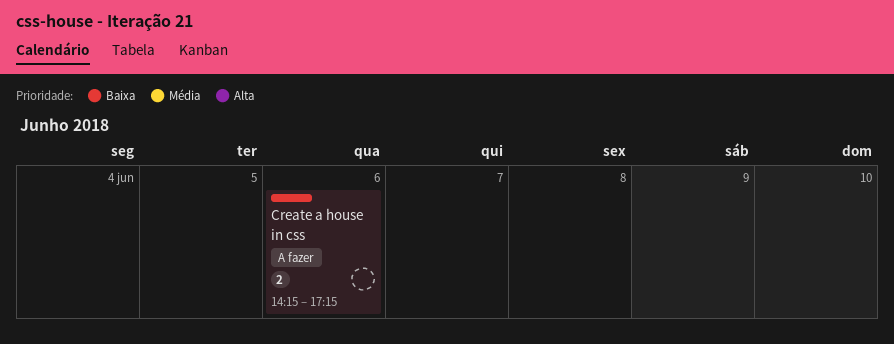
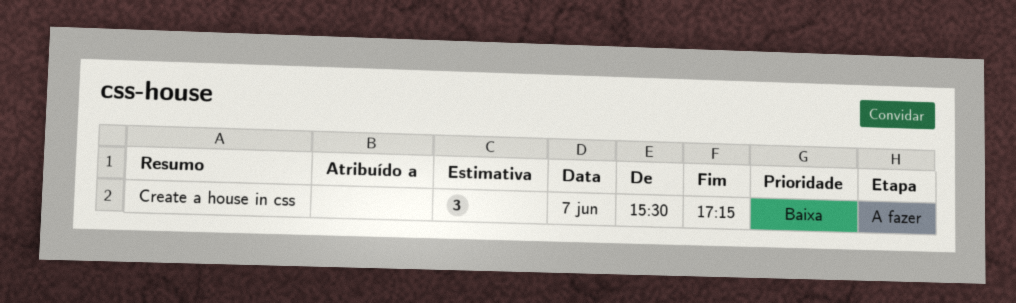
Create a house in css, estimate: 2 -> 3
Create a house in css, day: Jun 6 -> Jun 7
Create a house in css, begins: 14:15 -> 15:30

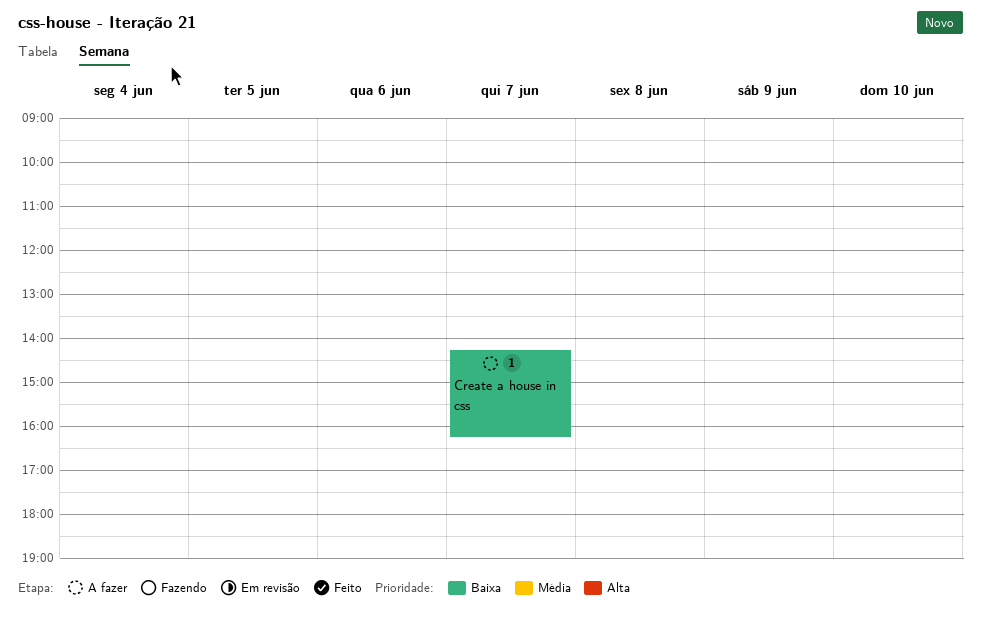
Create a house in css, estimate: 3 -> 1
Create a house in css, begins: 15:30 -> 14:15
Create a house in css, ends: 17:15 -> 16:15

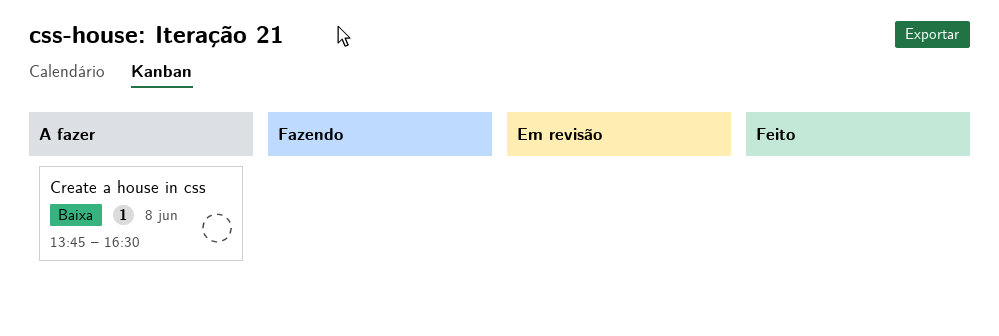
Create a house in css, day: Jun 7 -> Jun 8
Create a house in css, begins: 14:15 -> 13:45
Create a house in css, ends: 16:15 -> 16:30

